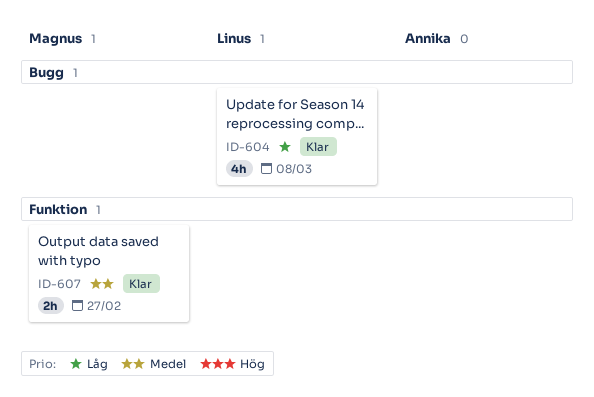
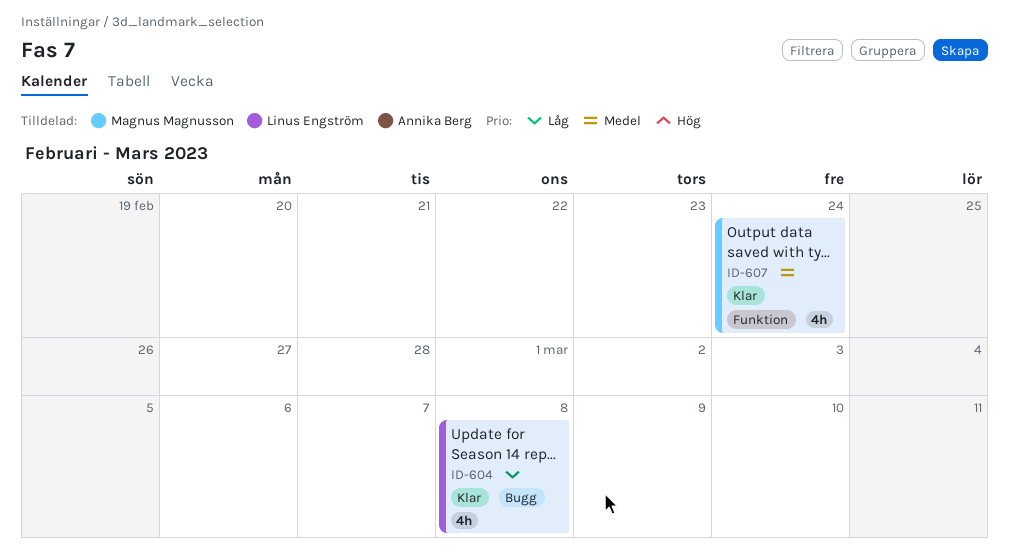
ID-607, estimate: 2h -> 4h
ID-607, due: Feb 27 -> Feb 24

